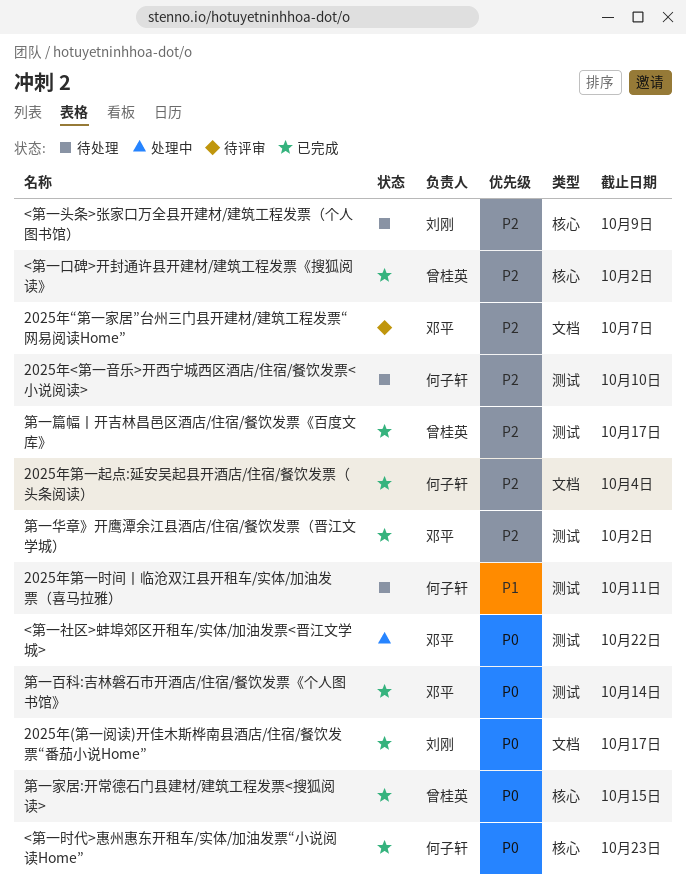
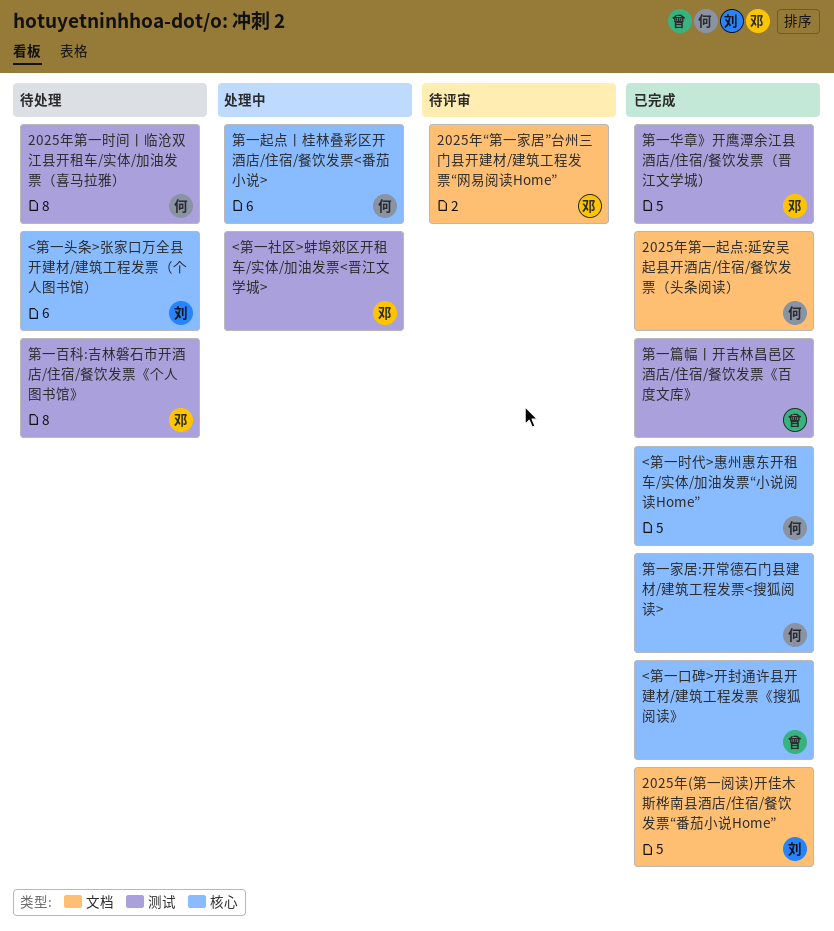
2025年<第一音乐>开西宁城西区酒店/住宿/餐饮发票<小说阅读>: present -> none
第一家居:开常德石门县建材/建筑工程发票<搜狐阅读>, owner: 曾桂英 -> 何子轩
第一百科:吉林磐石市开酒店/住宿/餐饮发票《个人图书馆》, status: 已完成 -> 待处理
第一起点丨桂林叠彩区开酒店/住宿/餐饮发票<番茄小说>: none -> present

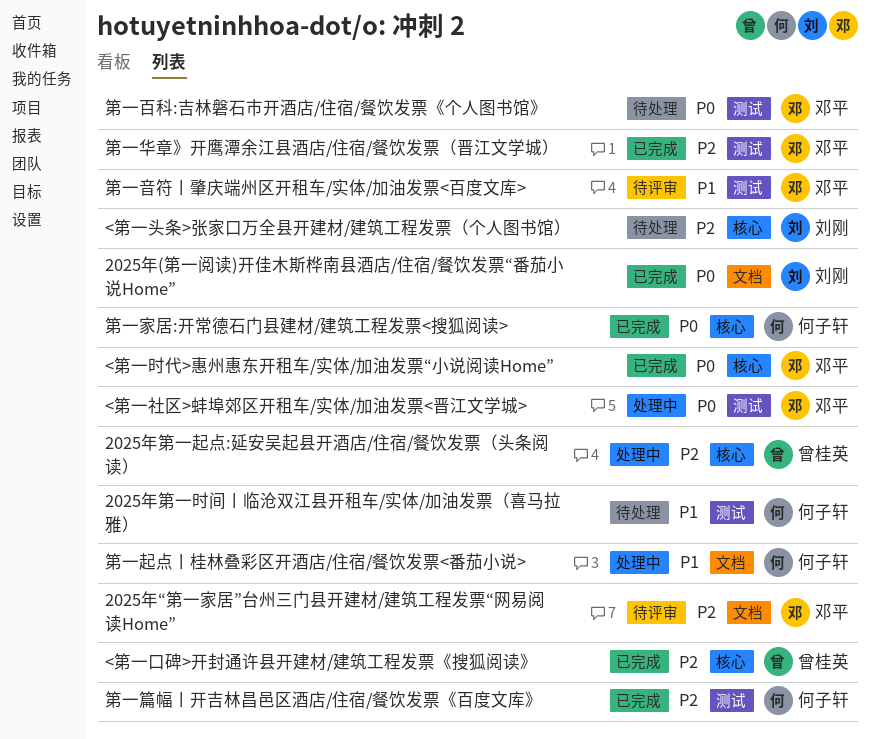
2025年第一起点:延安吴起县开酒店/住宿/餐饮发票（头条阅读）, status: 已完成 -> 处理中
2025年第一起点:延安吴起县开酒店/住宿/餐饮发票（头条阅读）, owner: 何子轩 -> 曾桂英
2025年第一起点:延安吴起县开酒店/住宿/餐饮发票（头条阅读）, label: 文档 -> 核心
<第一时代>惠州惠东开租车/实体/加油发票“小说阅读Home”, owner: 何子轩 -> 邓平
第一篇幅丨开吉林昌邑区酒店/住宿/餐饮发票《百度文库》, owner: 曾桂英 -> 何子轩
第一起点丨桂林叠彩区开酒店/住宿/餐饮发票<番茄小说>, label: 核心 -> 文档
第一音符丨肇庆端州区开租车/实体/加油发票<百度文库>: none -> present

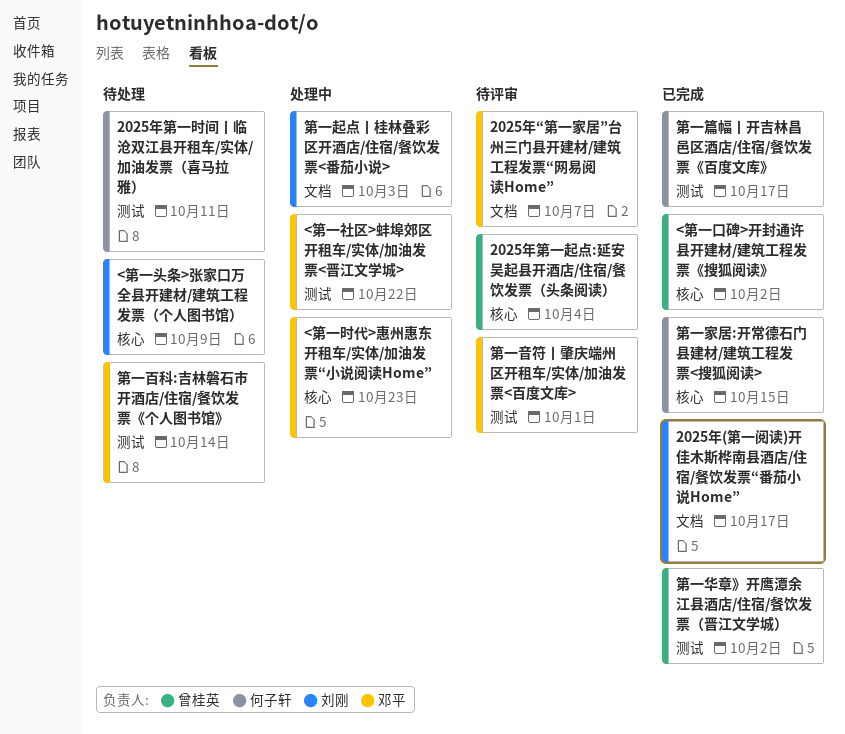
2025年第一起点:延安吴起县开酒店/住宿/餐饮发票（头条阅读）, status: 处理中 -> 待评审
<第一时代>惠州惠东开租车/实体/加油发票“小说阅读Home”, status: 已完成 -> 处理中
第一华章》开鹰潭余江县酒店/住宿/餐饮发票（晋江文学城）, owner: 邓平 -> 曾桂英
第一起点丨桂林叠彩区开酒店/住宿/餐饮发票<番茄小说>, owner: 何子轩 -> 刘刚

